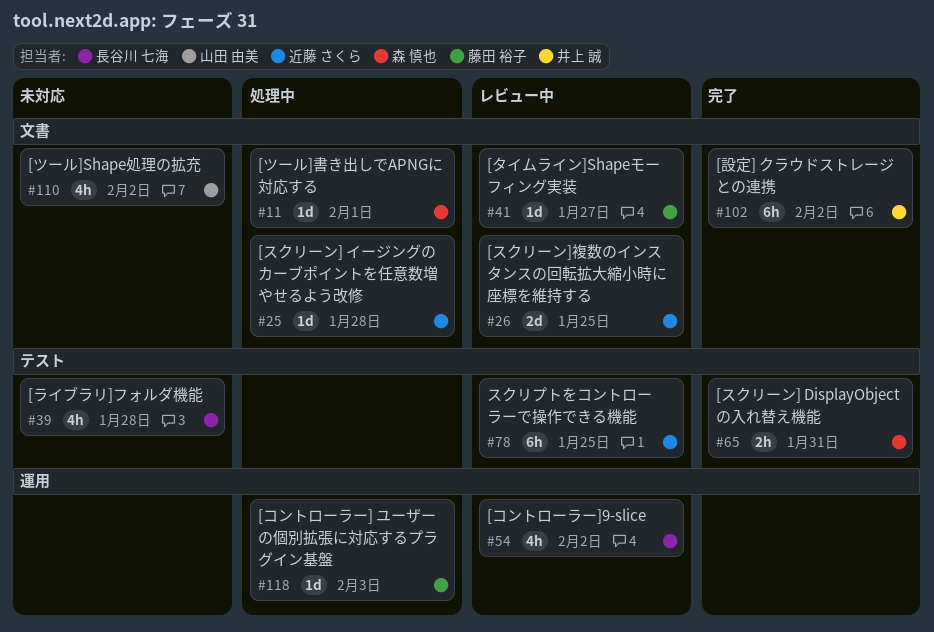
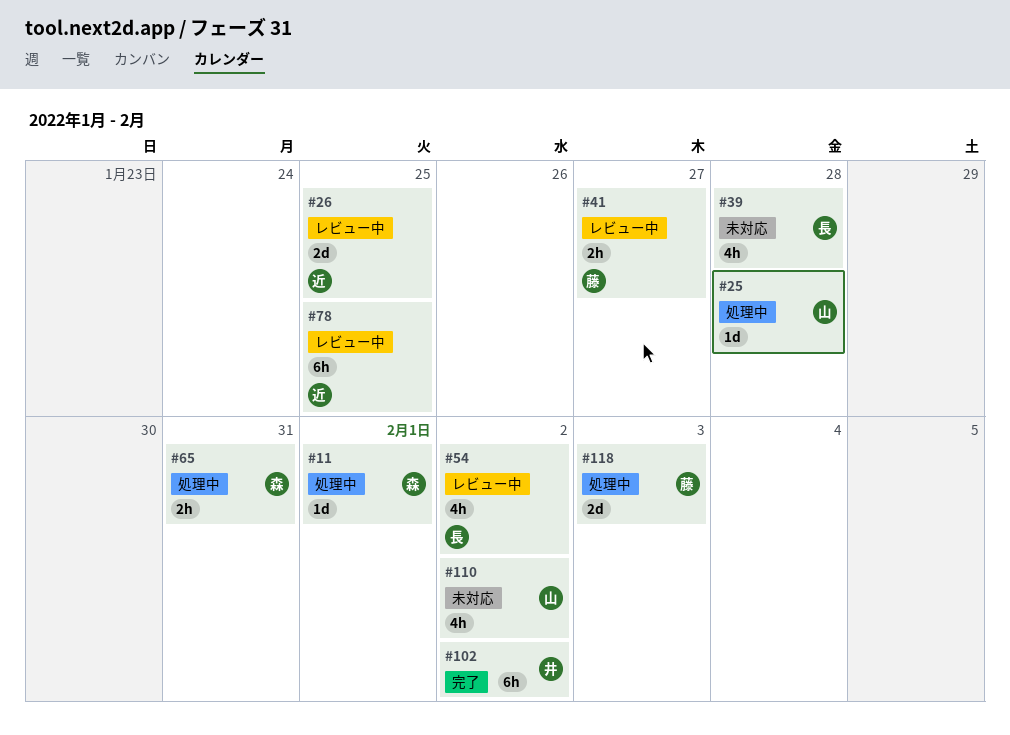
#25, owner: 近藤 さくら -> 山田 由美
#41, estimate: 1d -> 2h
#65, status: 完了 -> 処理中
#118, estimate: 1d -> 2d

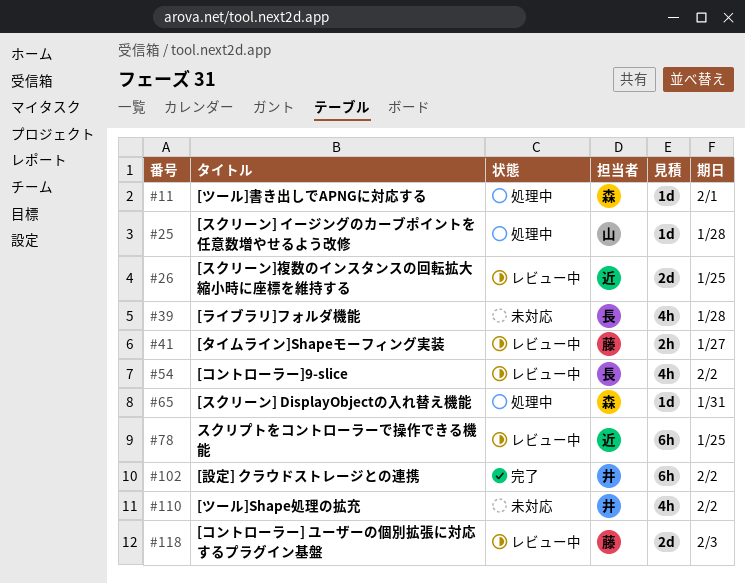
#65, estimate: 2h -> 1d
#110, owner: 山 -> 井
#118, status: 処理中 -> レビュー中

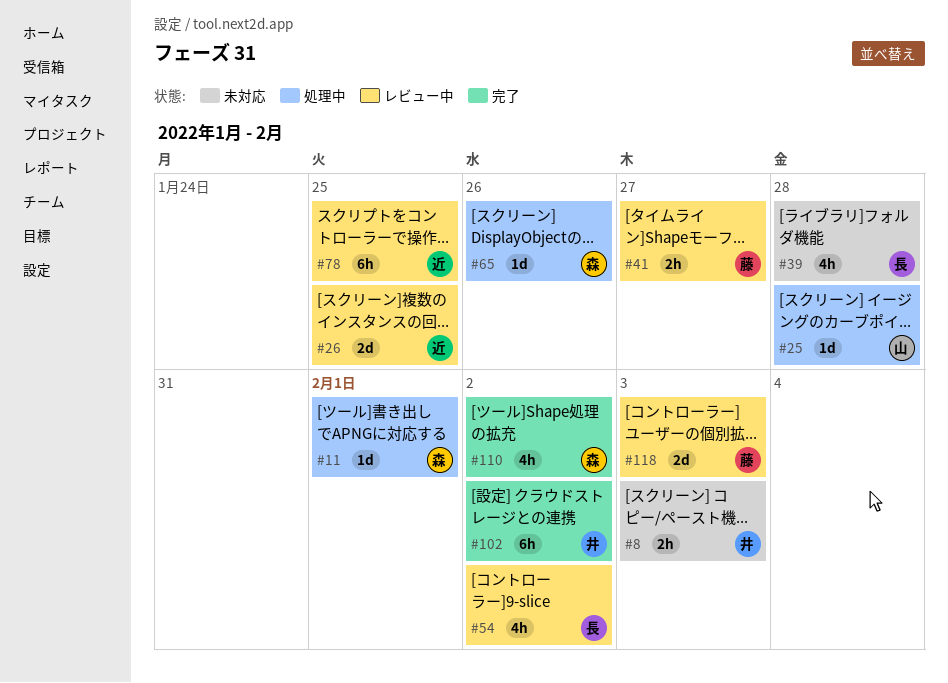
#8: none -> present
#65, due: Jan 31 -> Jan 26
#110, status: 未対応 -> 完了
#110, owner: 井 -> 森

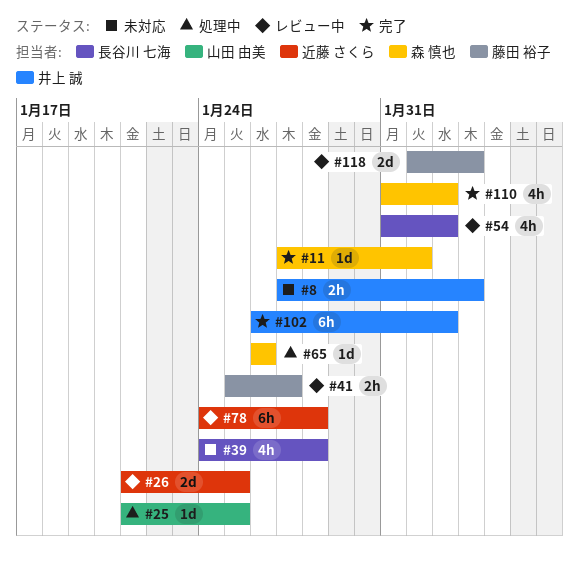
#11, status: 処理中 -> 完了
#25, due: Jan 28 -> Jan 25
#78, due: Jan 25 -> Jan 28

